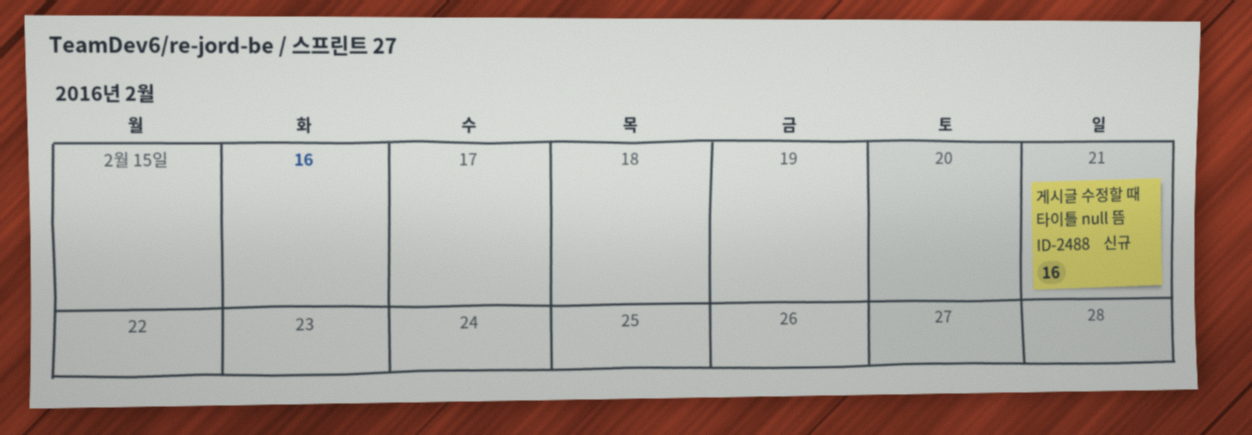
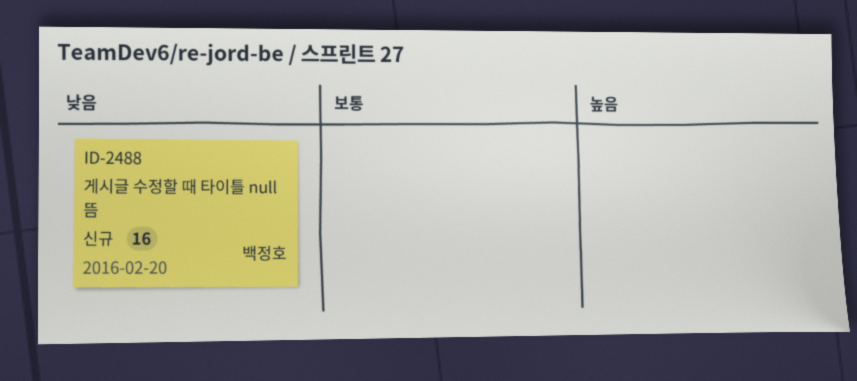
ID-2488, due: Feb 21 -> Feb 20

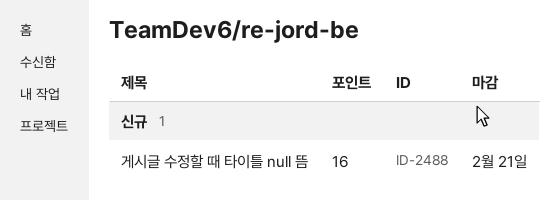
ID-2488, due: Feb 20 -> Feb 21

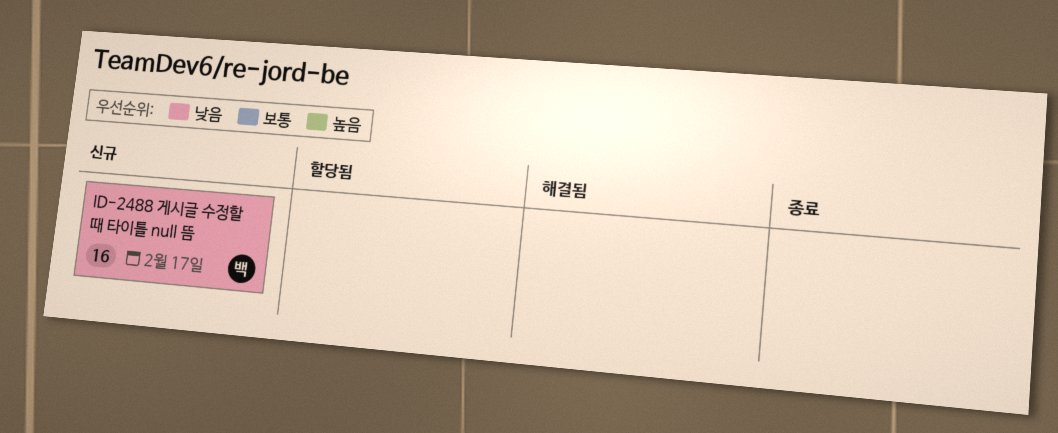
ID-2488, due: Feb 21 -> Feb 17

